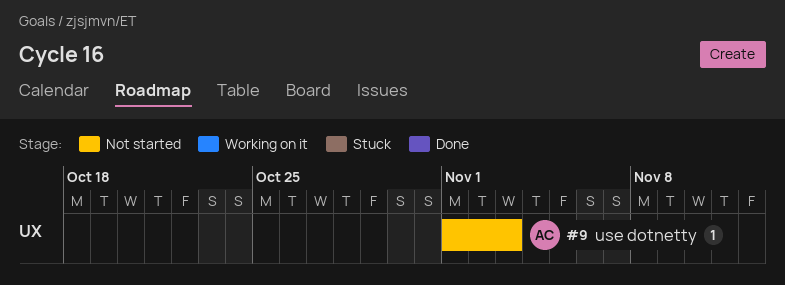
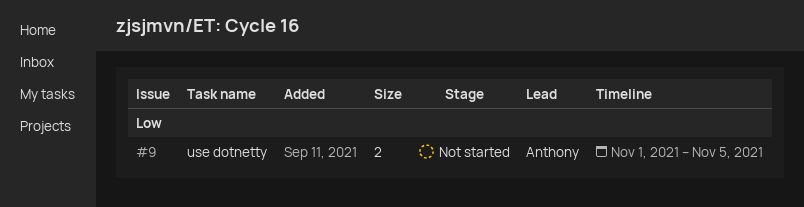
#9, estimate: 1 -> 2
#9, due: Nov 3 -> Nov 5

